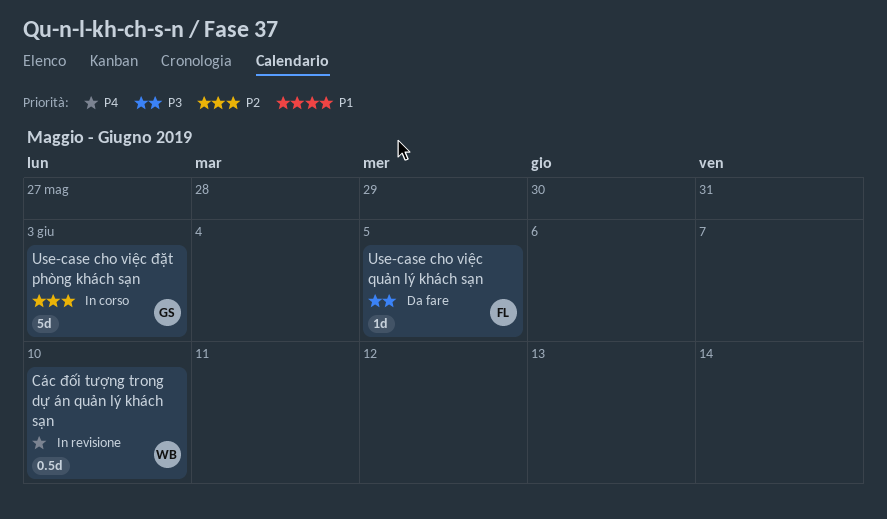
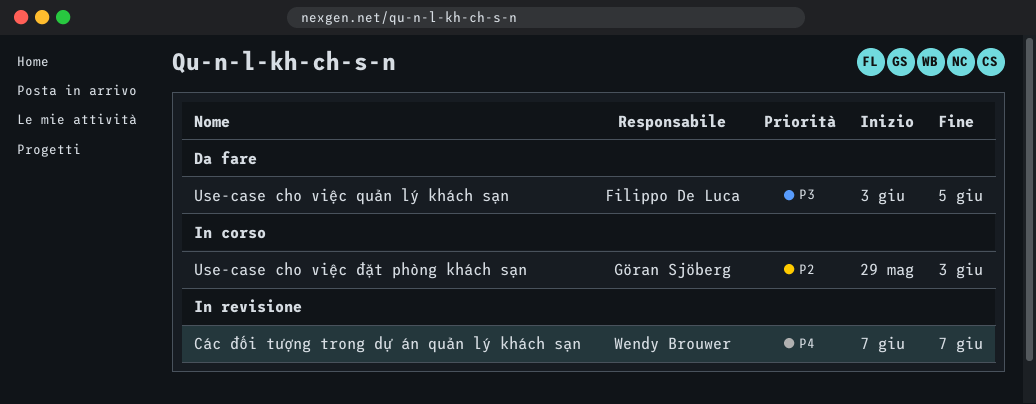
Các đối tượng trong dự án quản lý khách sạn, due: Jun 10 -> Jun 7

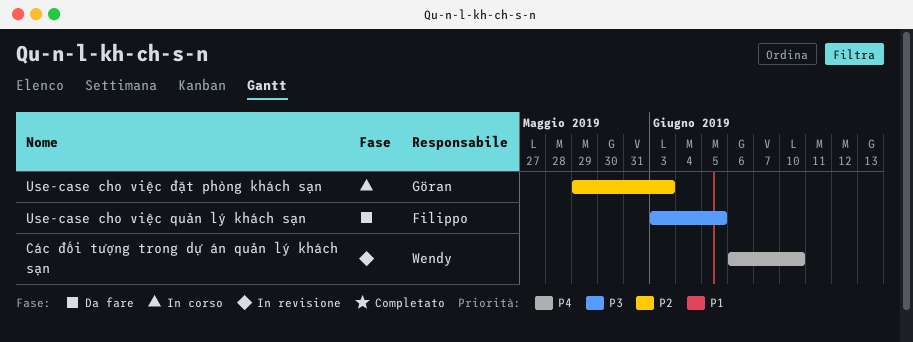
Các đối tượng trong dự án quản lý khách sạn, start: Jun 7 -> Jun 6
Các đối tượng trong dự án quản lý khách sạn, due: Jun 7 -> Jun 10

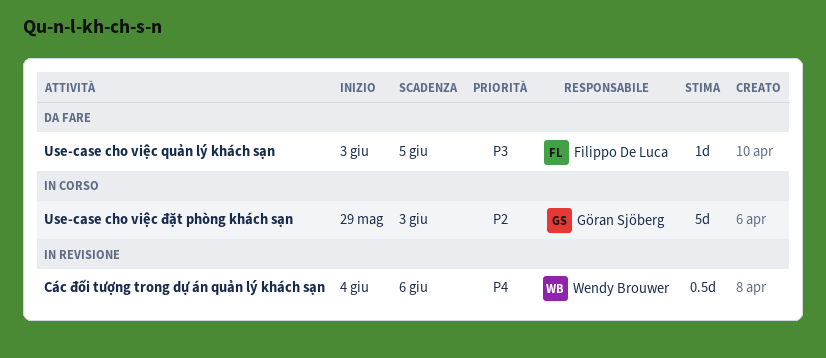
Các đối tượng trong dự án quản lý khách sạn, start: Jun 6 -> Jun 4
Các đối tượng trong dự án quản lý khách sạn, due: Jun 10 -> Jun 6

